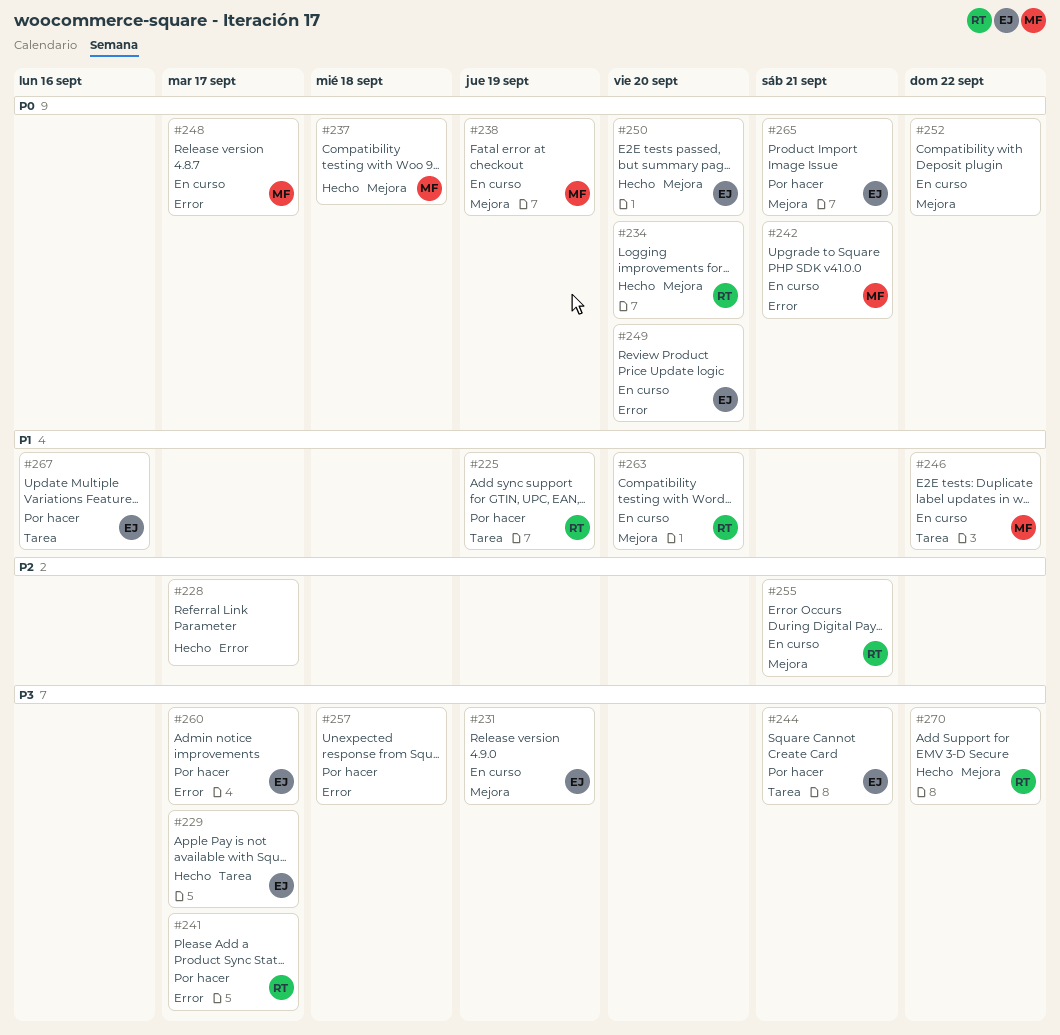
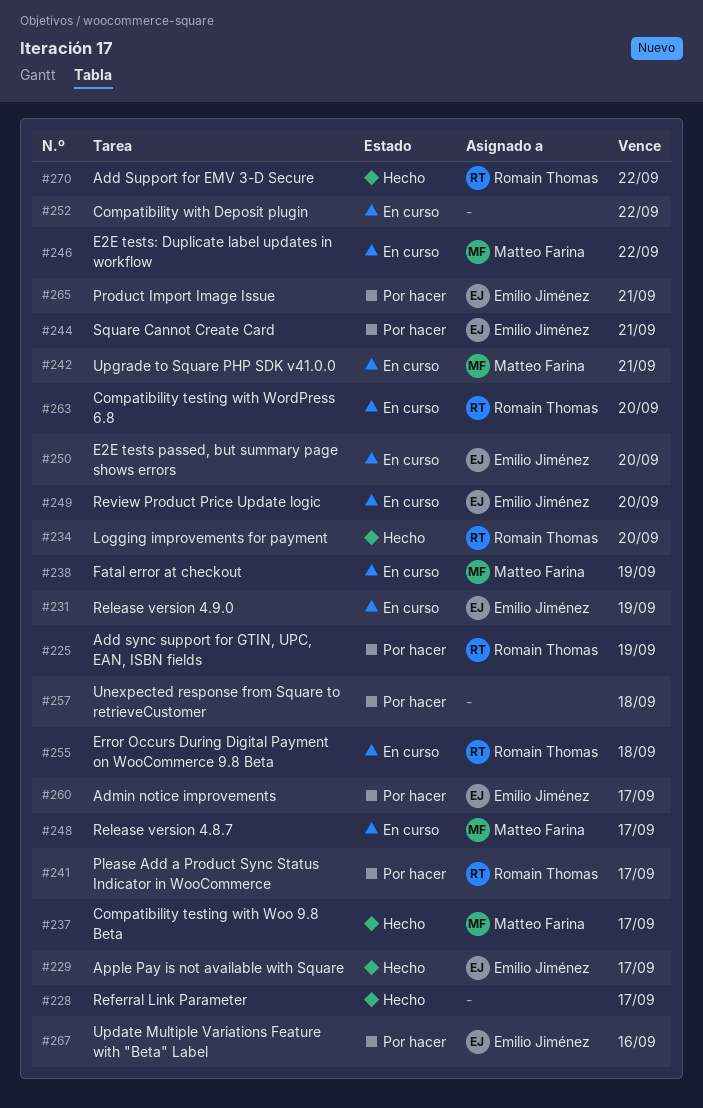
#237, due: Sep 18 -> Sep 17
#250, status: Hecho -> En curso
#255, due: Sep 21 -> Sep 18

